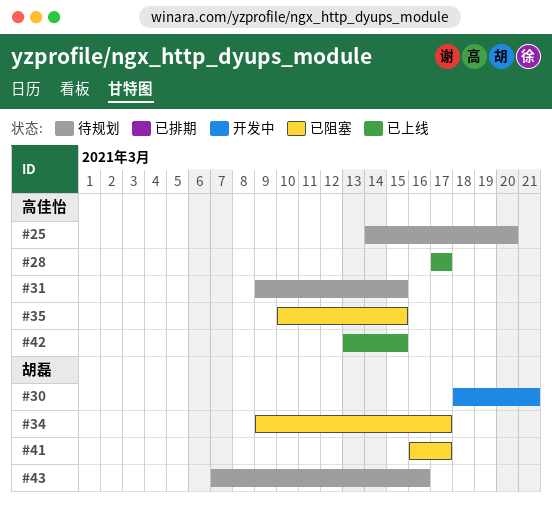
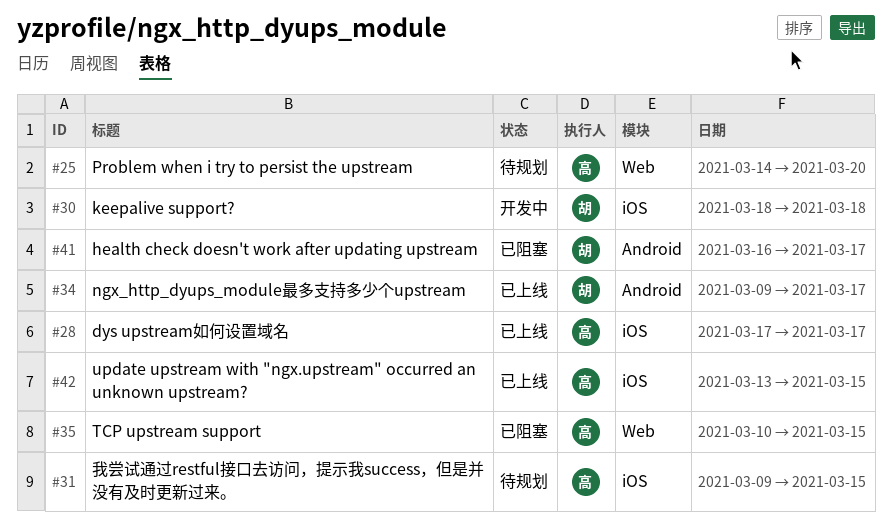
#30, due: Mar 21 -> Mar 18
#34, status: 已阻塞 -> 已上线
#43: present -> none

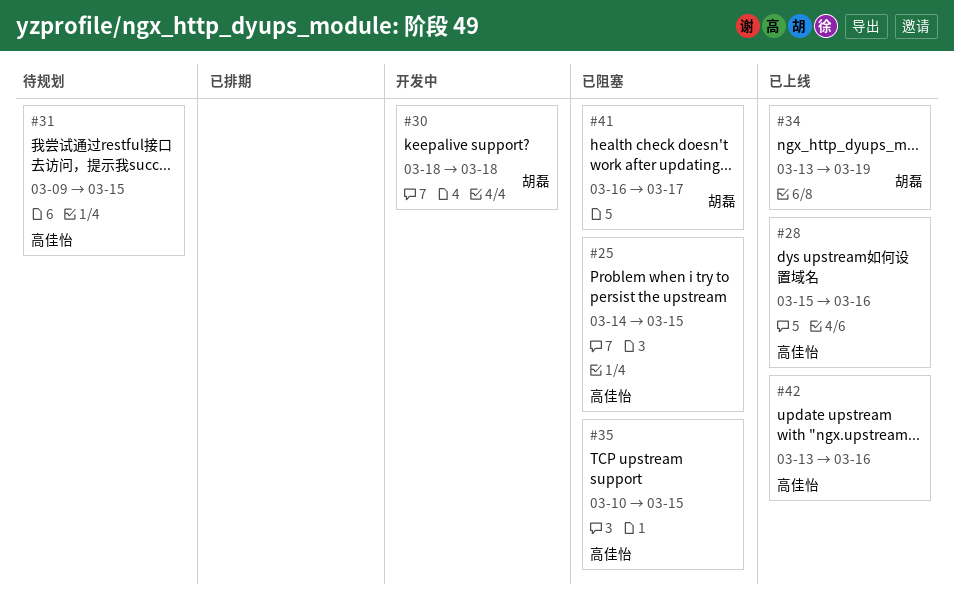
#25, status: 待规划 -> 已阻塞
#25, due: Mar 20 -> Mar 15
#28, start: Mar 17 -> Mar 15
#28, due: Mar 17 -> Mar 16
#34, start: Mar 9 -> Mar 13
#34, due: Mar 17 -> Mar 19
#42, due: Mar 15 -> Mar 16

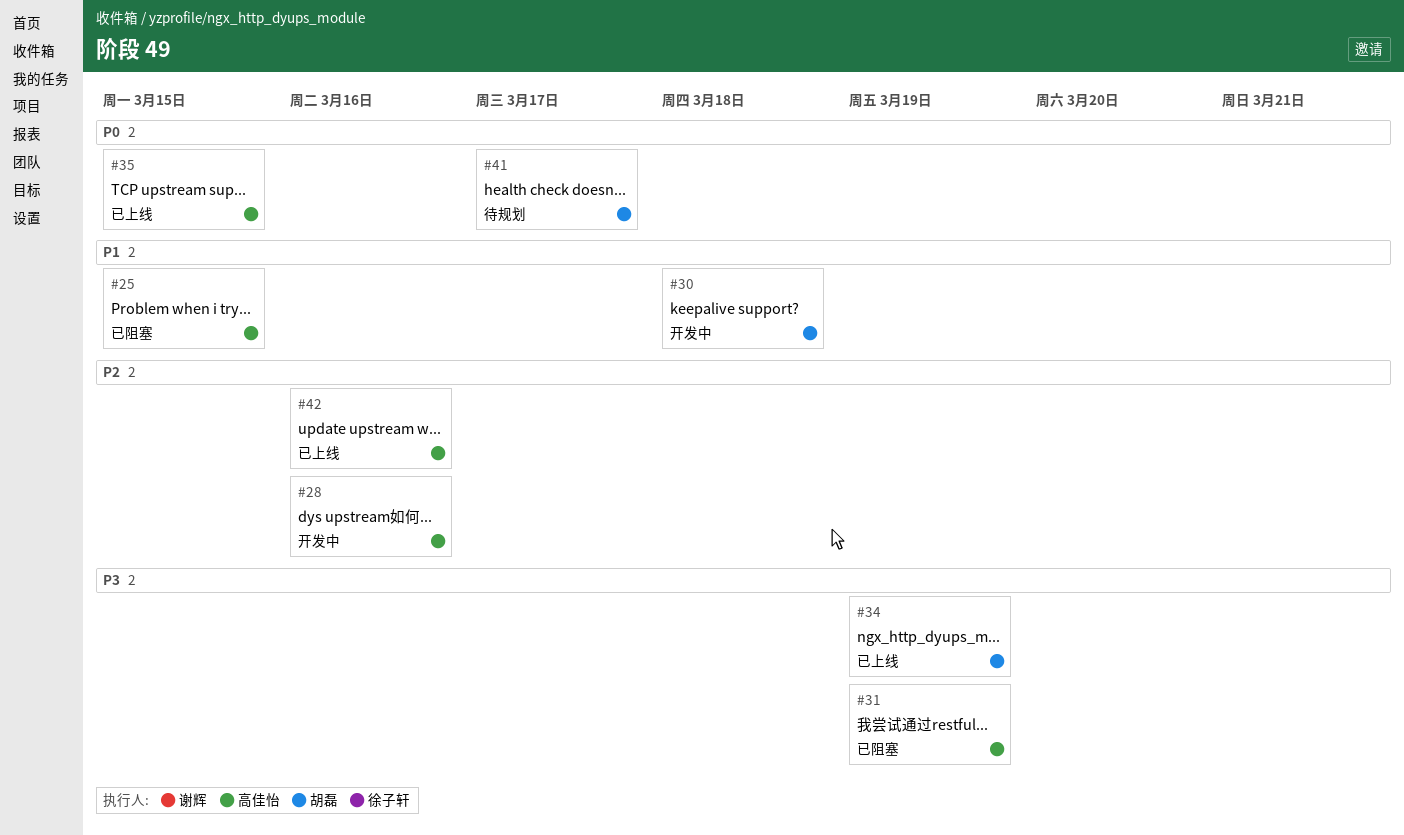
#28, status: 已上线 -> 开发中
#31, status: 待规划 -> 已阻塞
#31, due: Mar 15 -> Mar 19
#35, status: 已阻塞 -> 已上线
#41, status: 已阻塞 -> 待规划

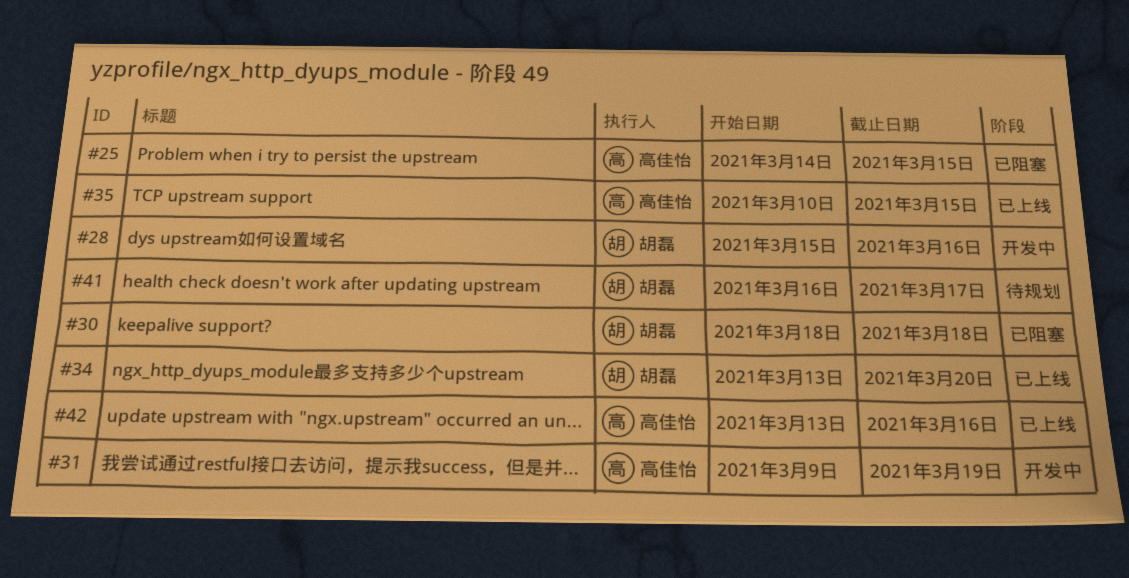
#28, owner: 高佳怡 -> 胡磊
#30, status: 开发中 -> 已阻塞
#31, status: 已阻塞 -> 开发中
#34, due: Mar 19 -> Mar 20

